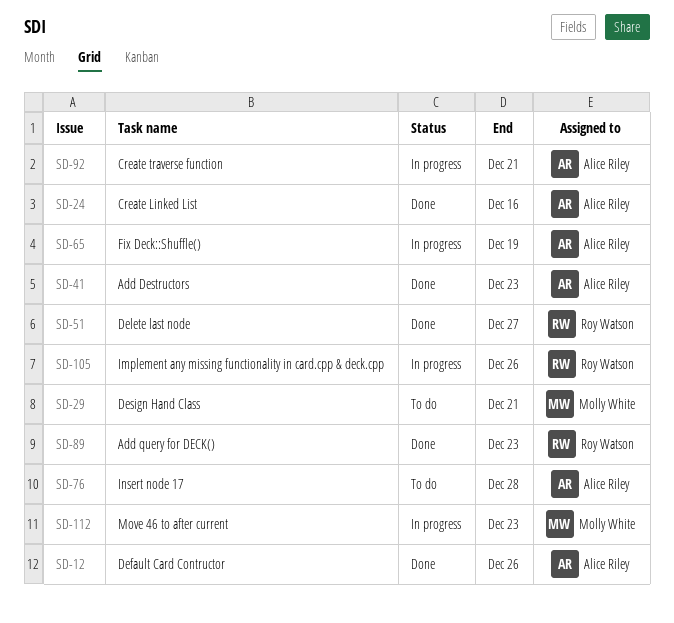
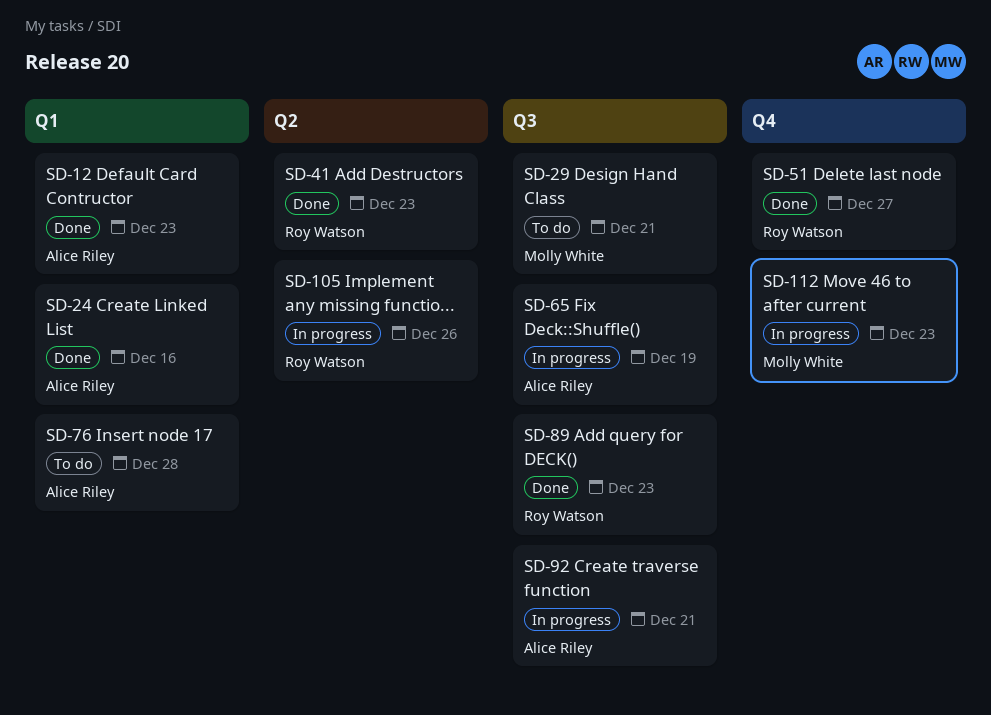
SD-12, due: Dec 26 -> Dec 23
SD-41, owner: Alice Riley -> Roy Watson

